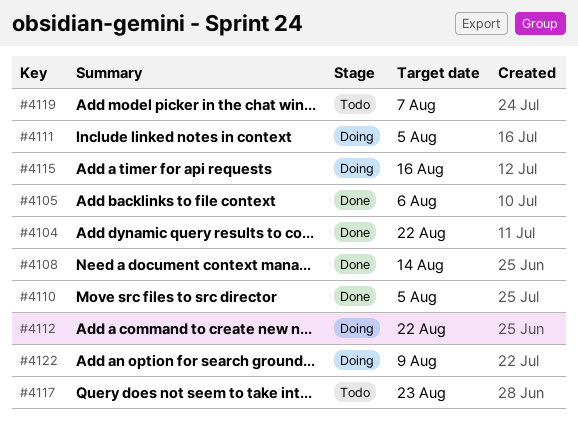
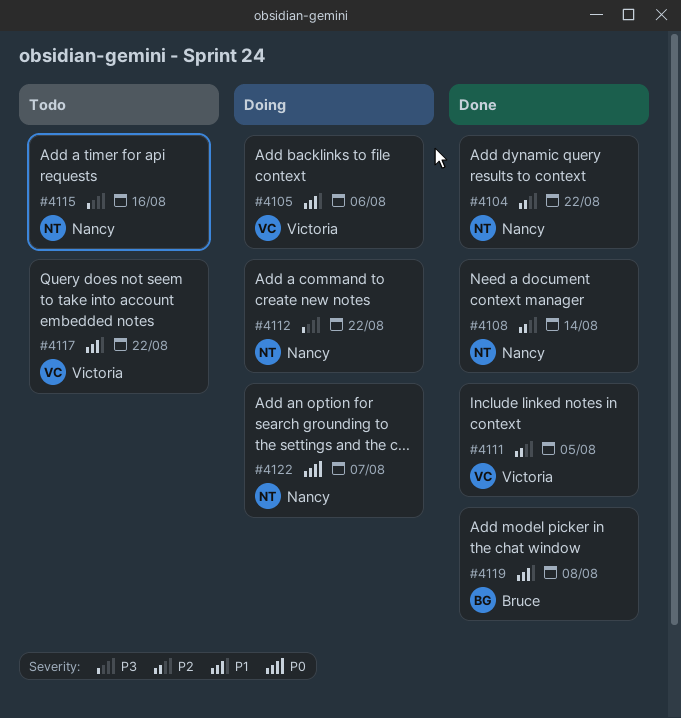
#4105, status: Done -> Doing
#4110: present -> none
#4111, status: Doing -> Done
#4115, status: Doing -> Todo
#4117, due: Aug 23 -> Aug 22
#4119, status: Todo -> Done
#4119, due: Aug 7 -> Aug 8
#4122, due: Aug 9 -> Aug 7

